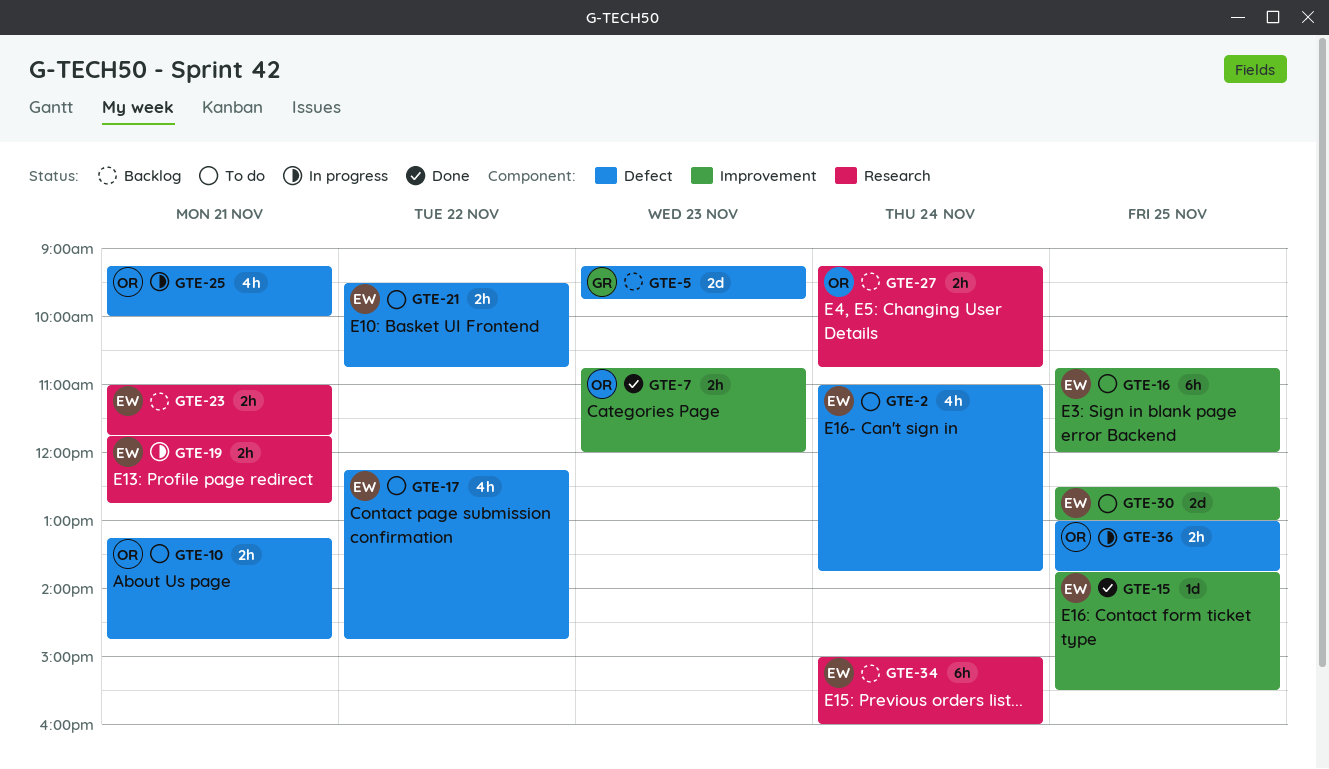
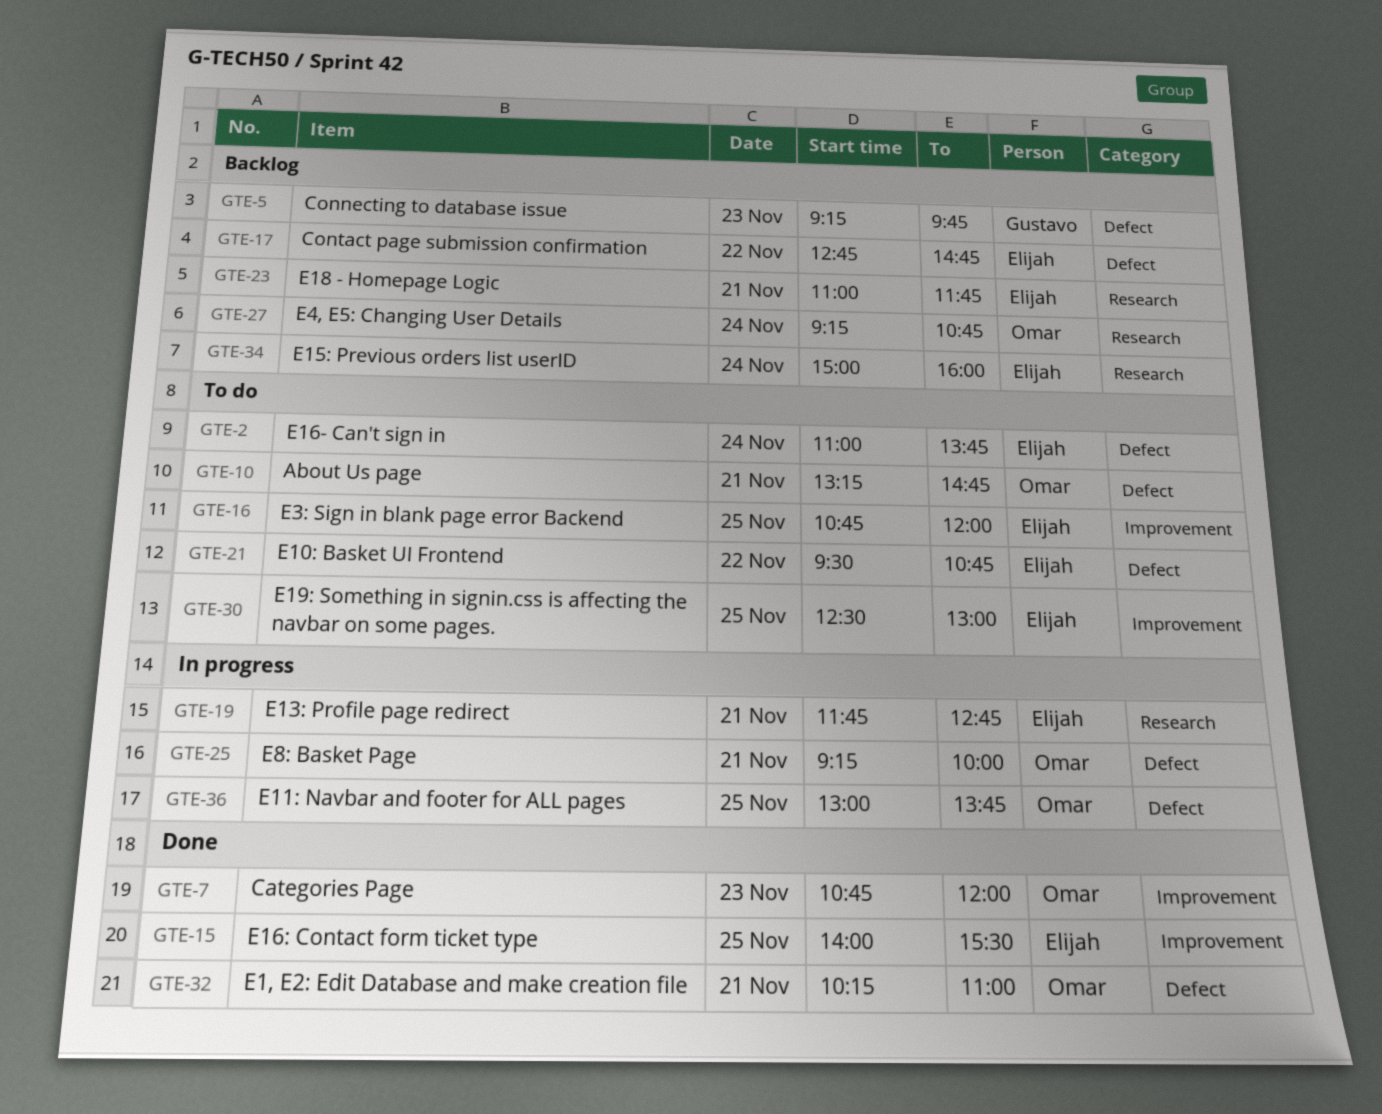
GTE-15, begins: 13:45 -> 14:00
GTE-17, status: To do -> Backlog
GTE-17, begins: 12:15 -> 12:45
GTE-32: none -> present

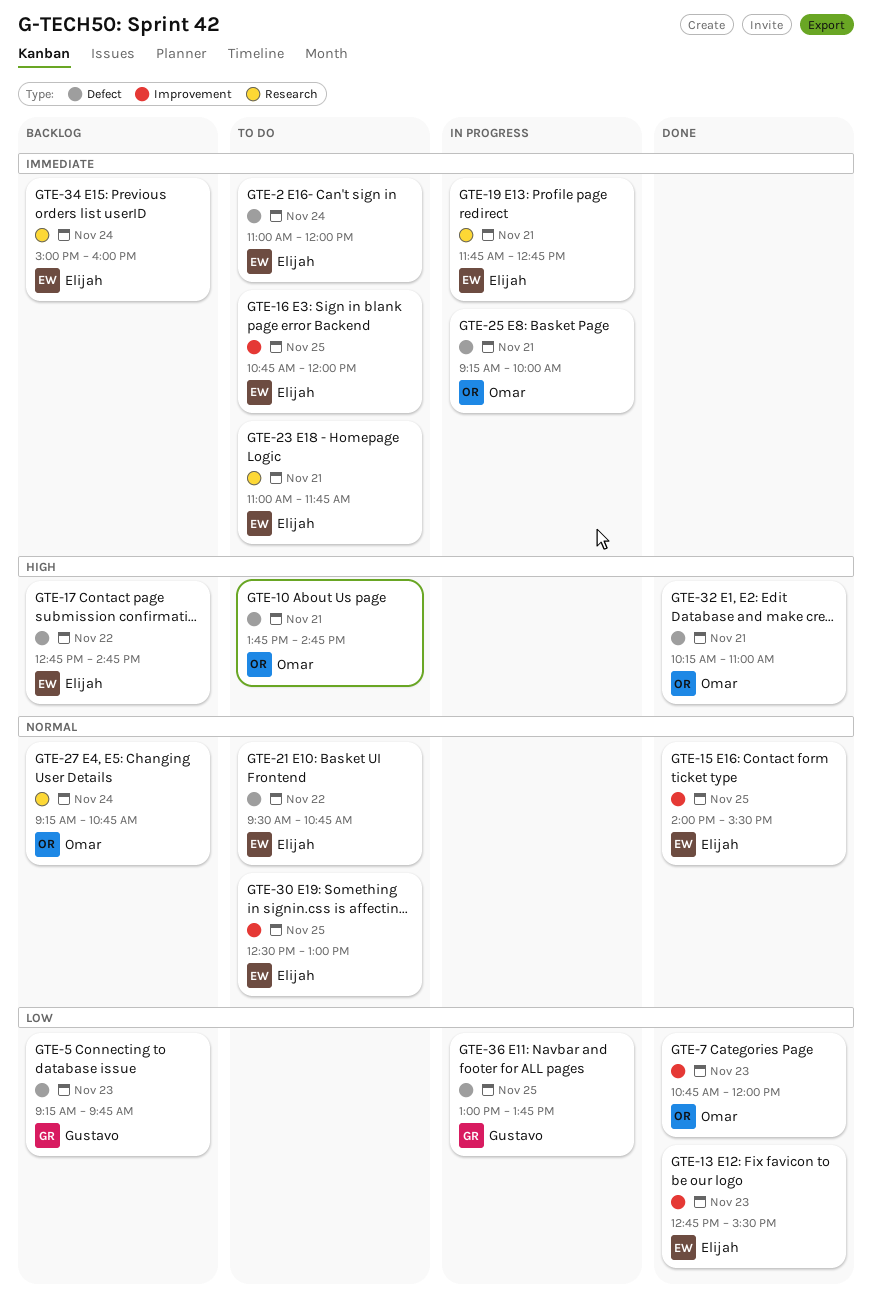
GTE-2, ends: 13:45 -> 12:00
GTE-10, begins: 13:15 -> 13:45
GTE-13: none -> present
GTE-23, status: Backlog -> To do
GTE-36, owner: Omar -> Gustavo

